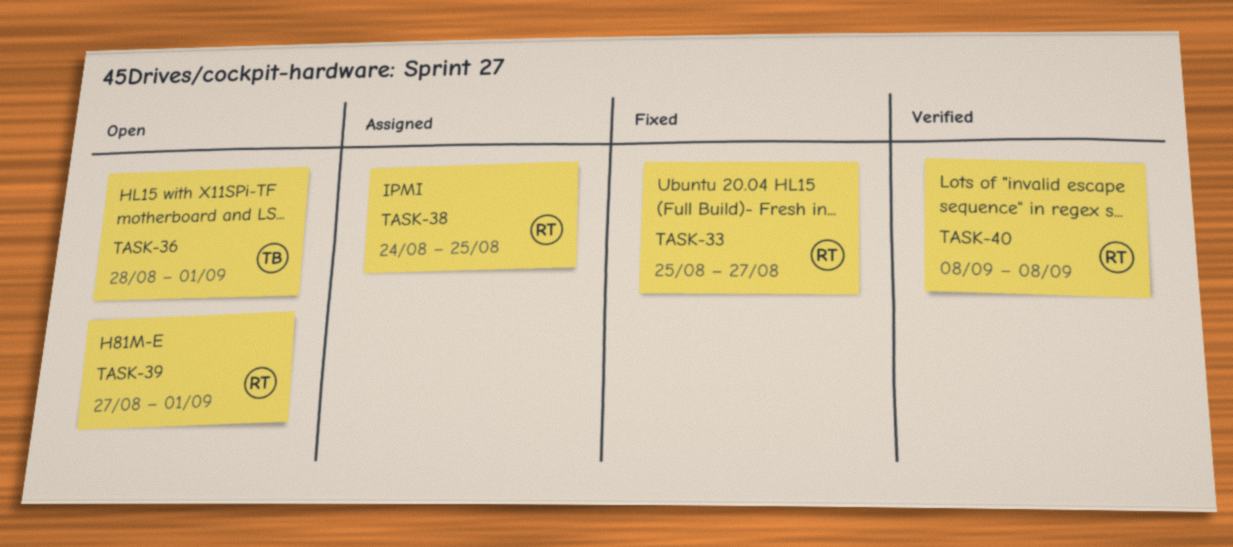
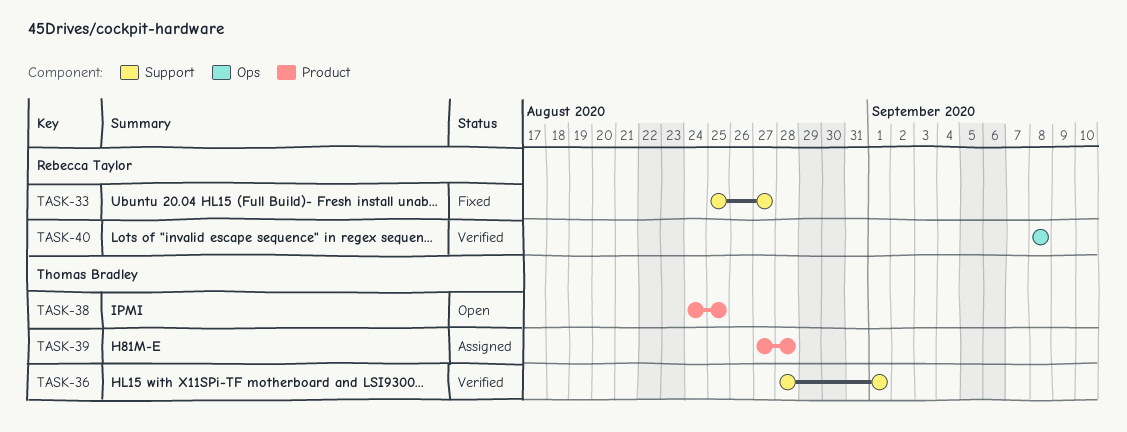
TASK-36, status: Open -> Verified
TASK-38, status: Assigned -> Open
TASK-38, owner: Rebecca Taylor -> Thomas Bradley
TASK-39, status: Open -> Assigned
TASK-39, owner: Rebecca Taylor -> Thomas Bradley
TASK-39, due: Sep 1 -> Aug 28

